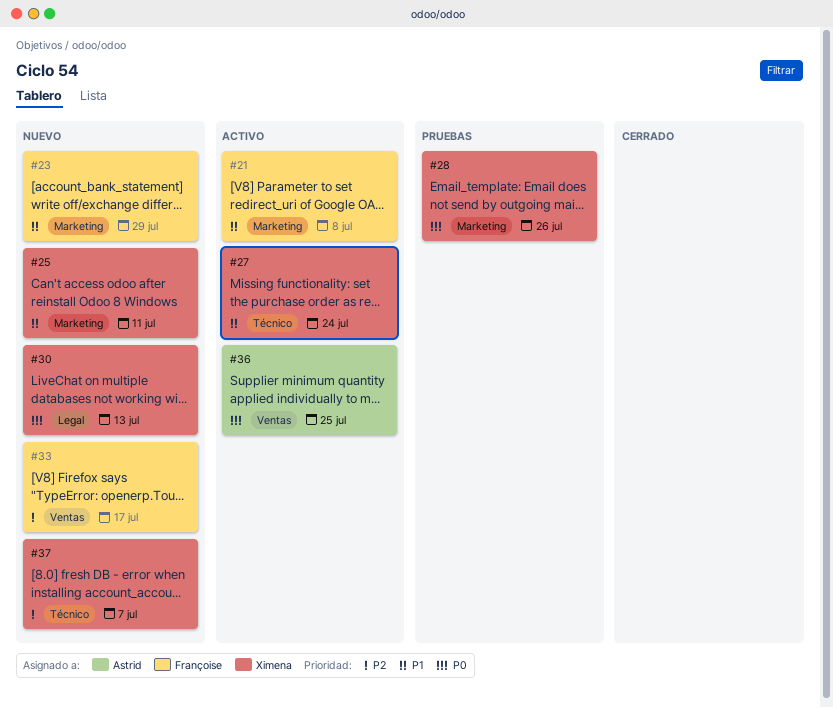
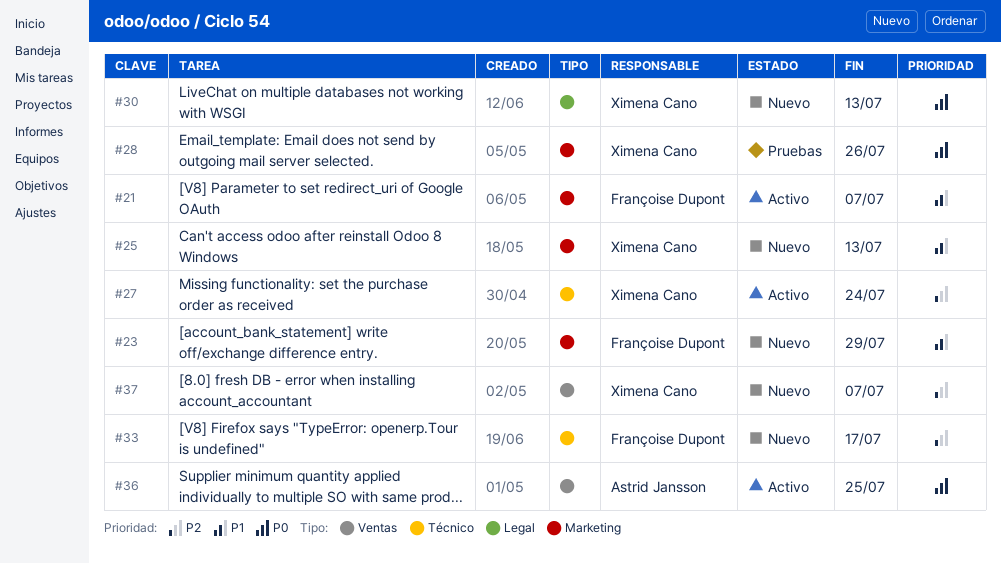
#21, due: Jul 8 -> Jul 7
#25, due: Jul 11 -> Jul 13
#27, priority: P1 -> P2
#33, label: Ventas -> Técnico
#37, label: Técnico -> Ventas

